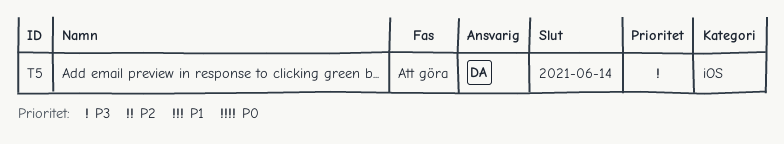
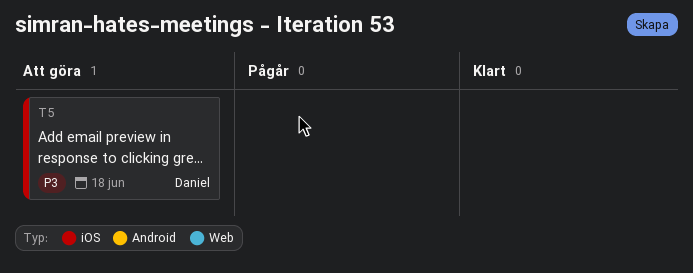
T5, due: Jun 14 -> Jun 18

